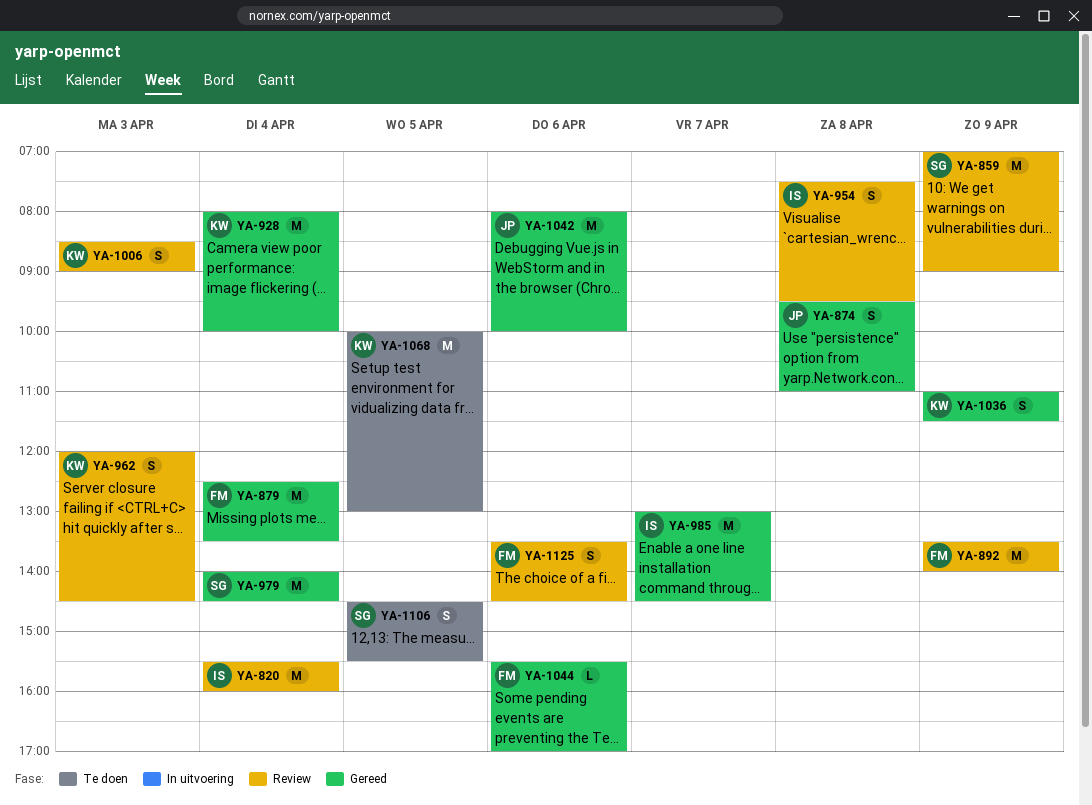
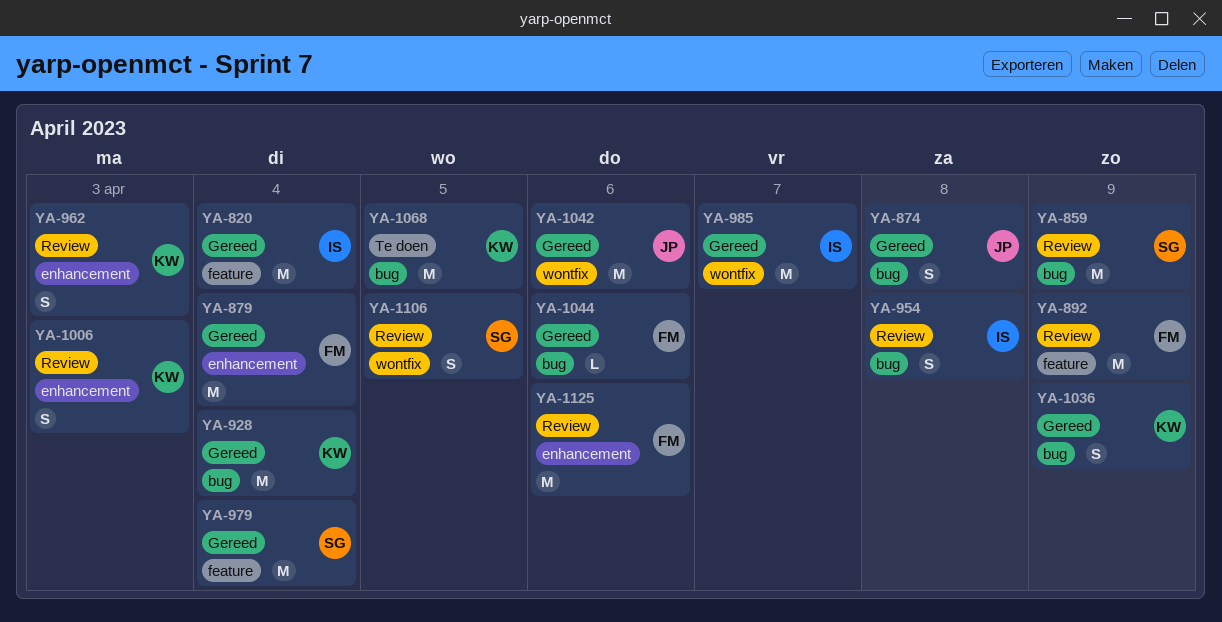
YA-820, status: Review -> Gereed
YA-1106, status: Te doen -> Review
YA-1125, estimate: S -> M

